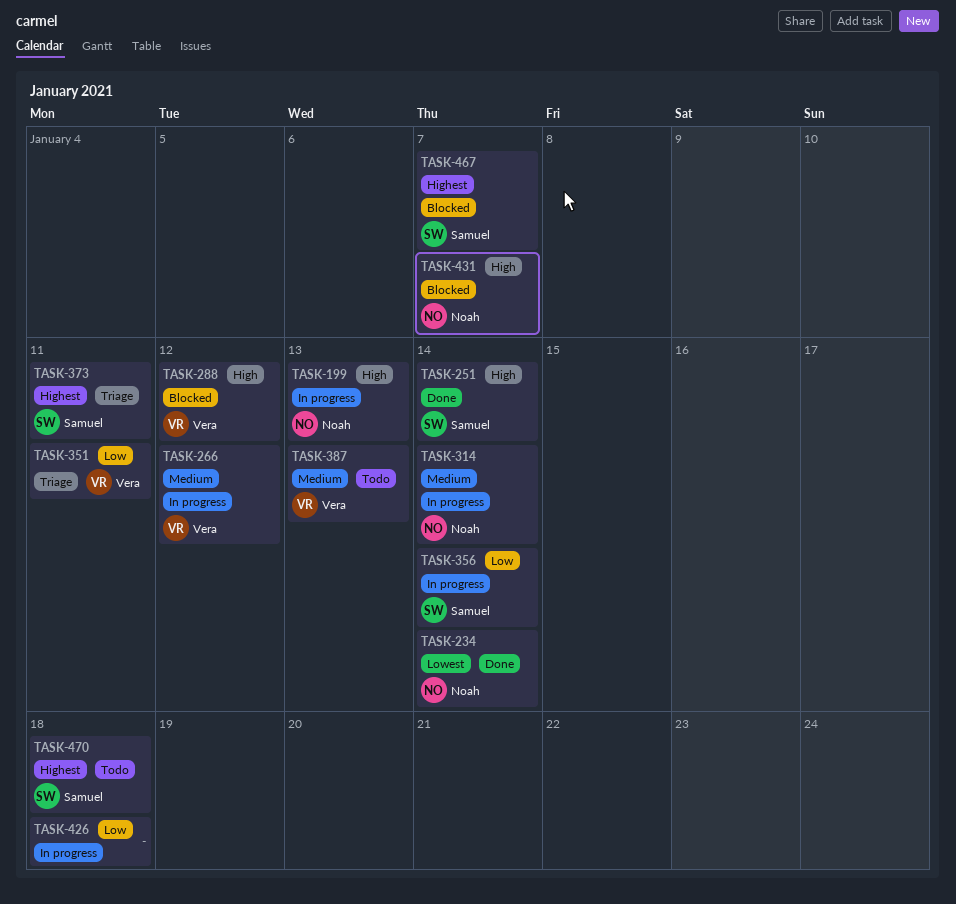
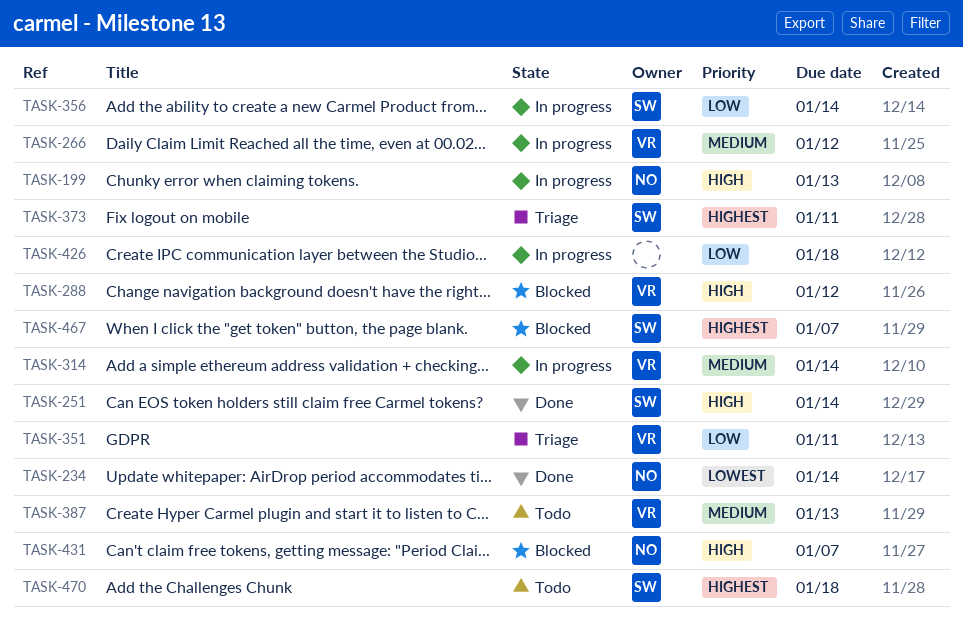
TASK-314, owner: Noah -> Vera

